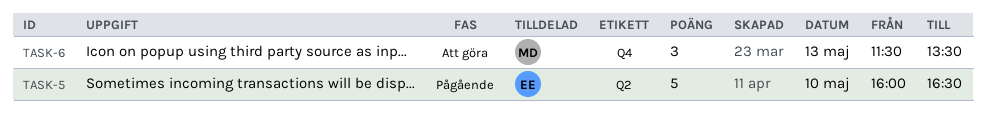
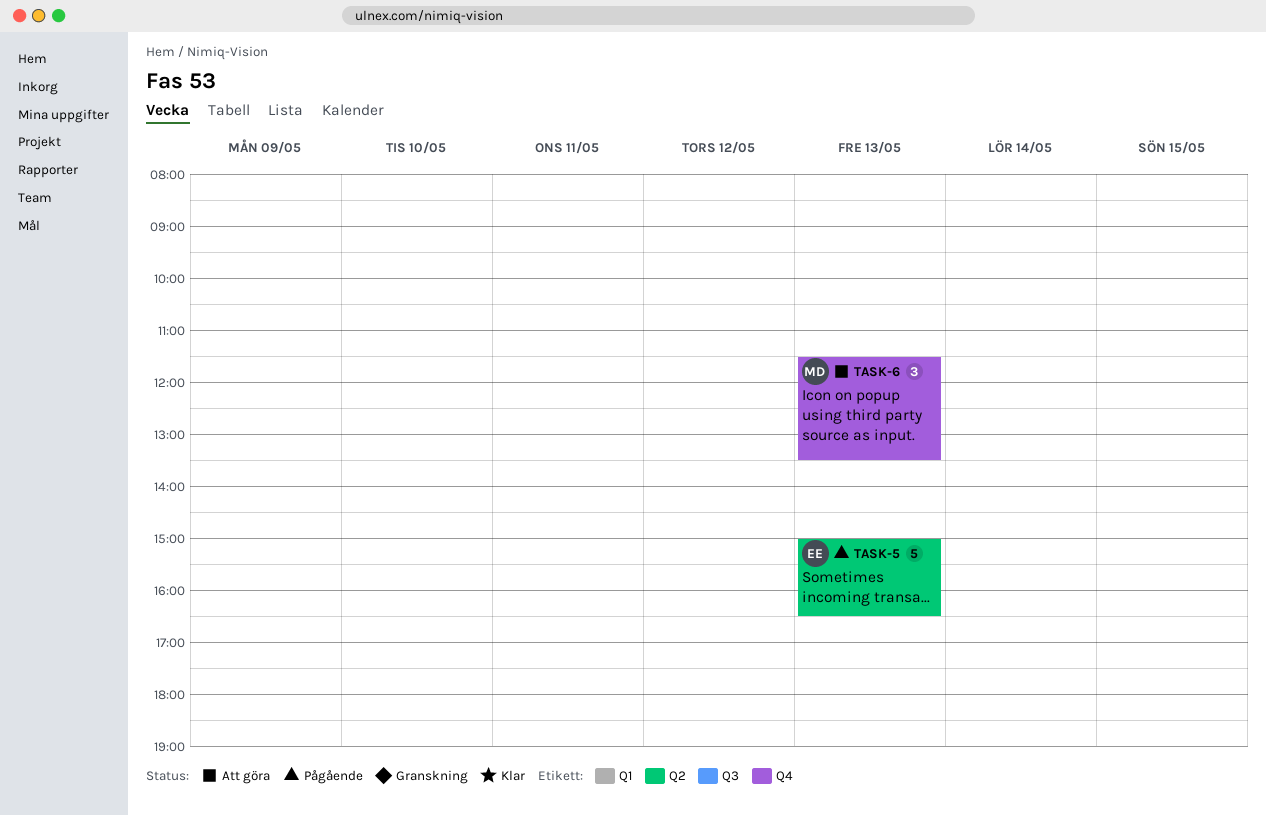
TASK-5, day: May 10 -> May 13
TASK-5, begins: 16:00 -> 15:00

